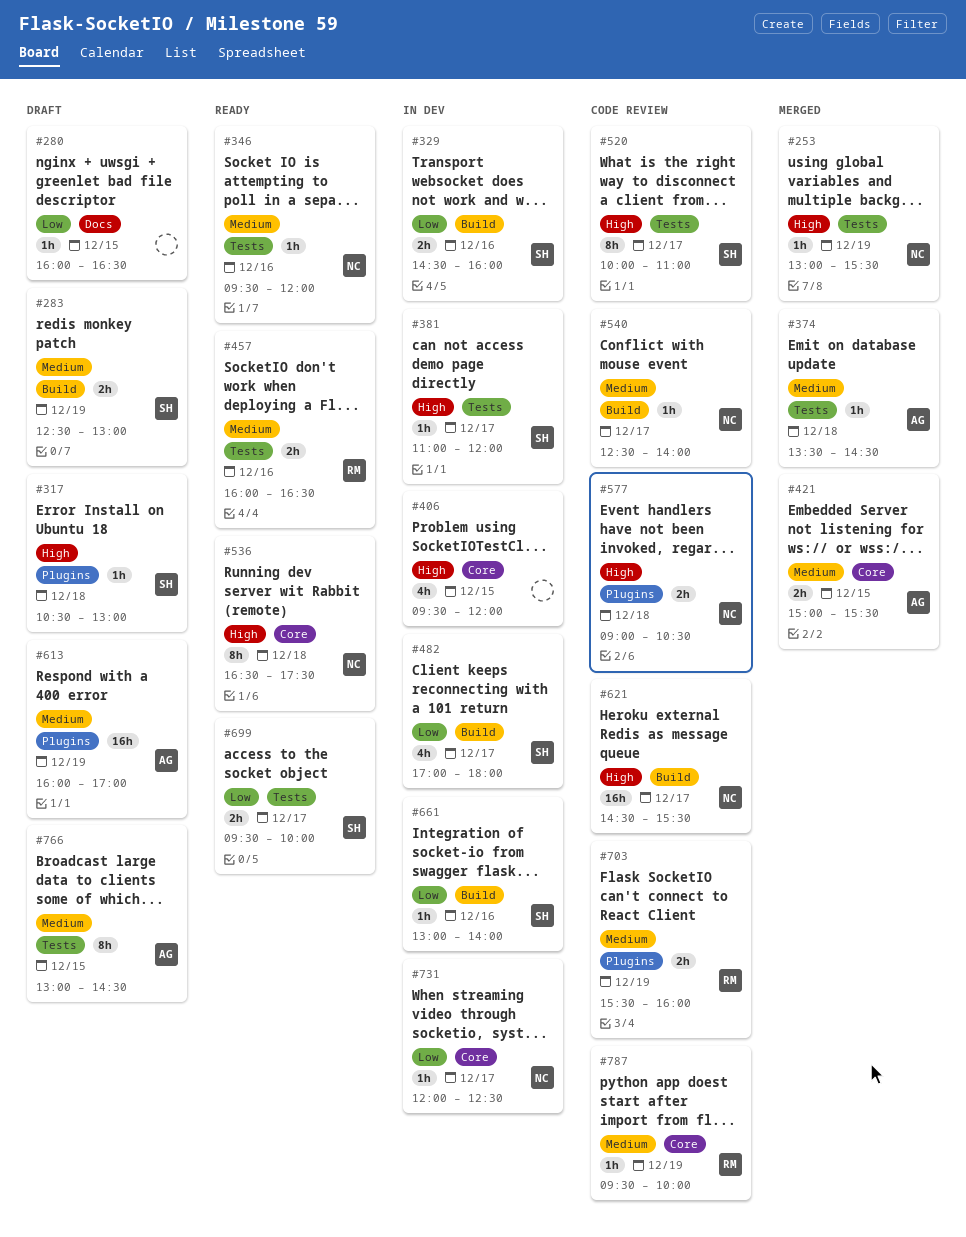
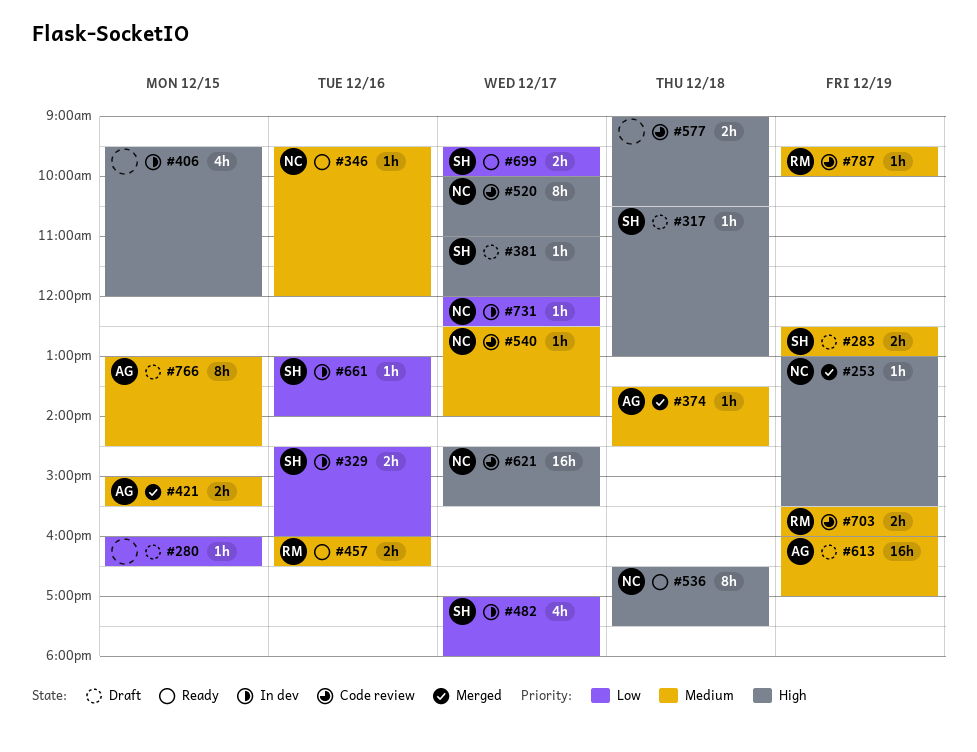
#381, status: In dev -> Draft
#520, owner: SH -> NC
#577, owner: NC -> none

